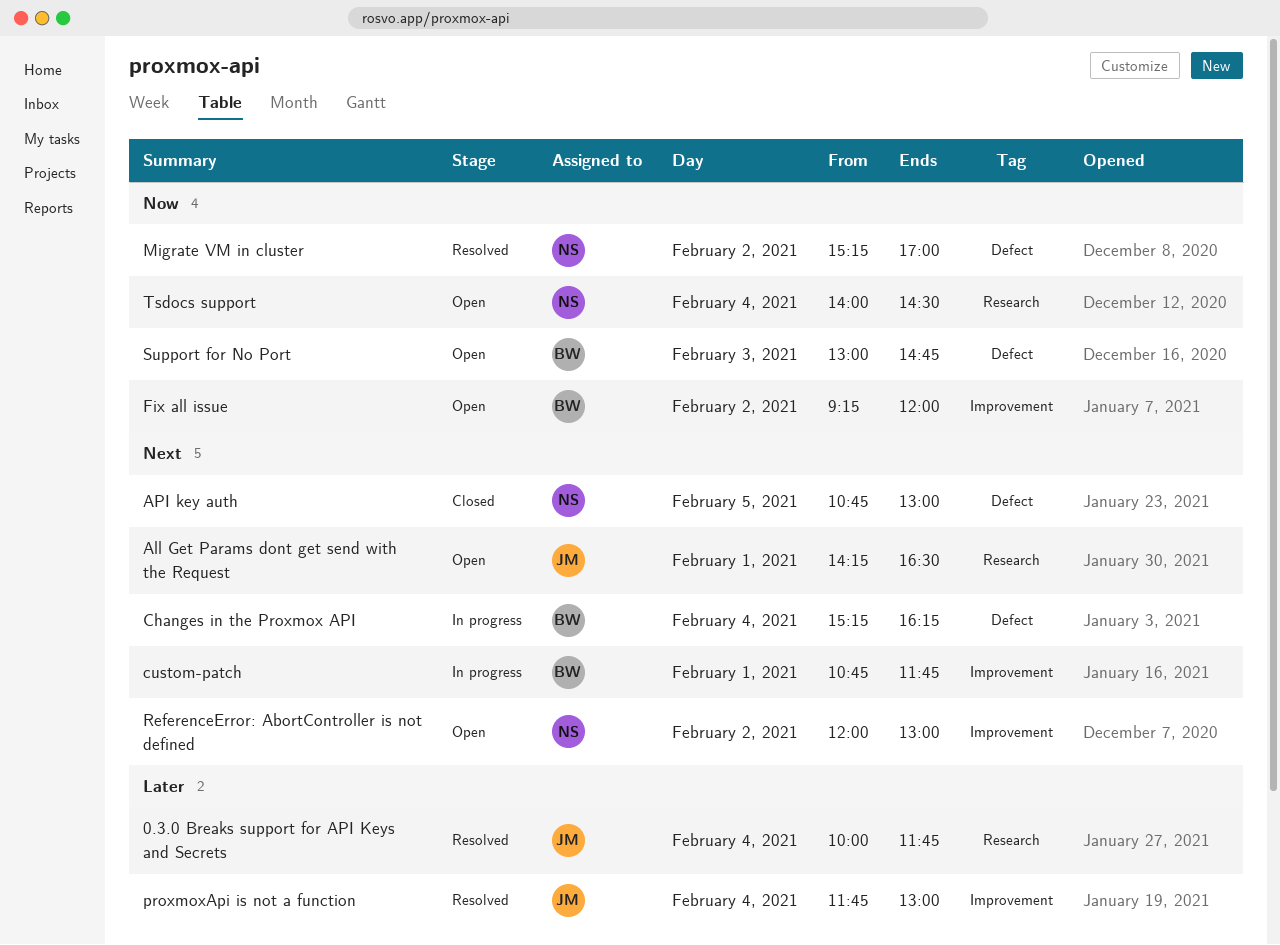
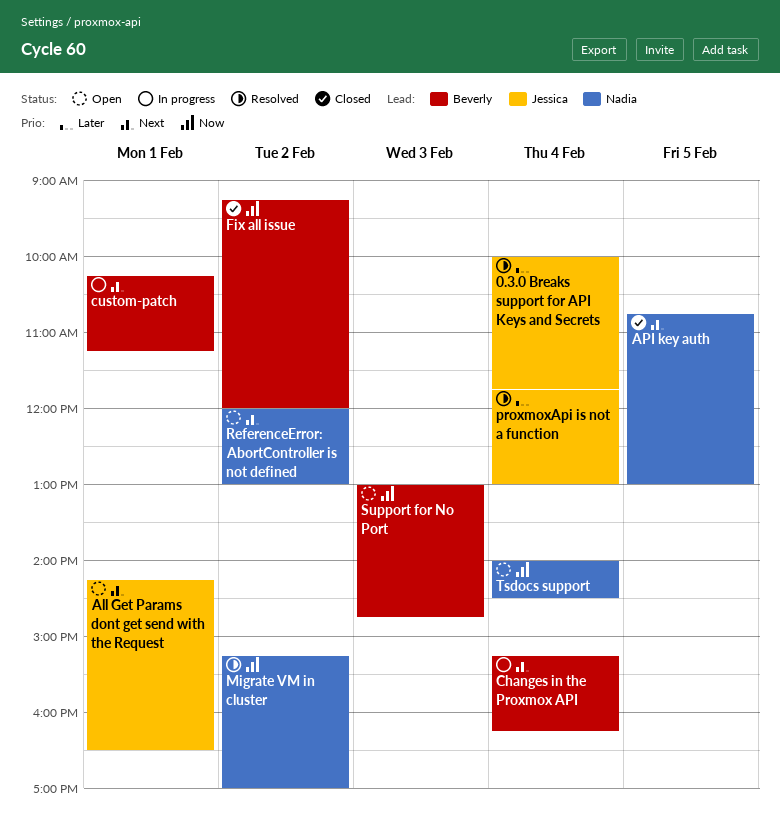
custom-patch, begins: 10:45 -> 10:15
custom-patch, ends: 11:45 -> 11:15
Fix all issue, status: Open -> Closed

